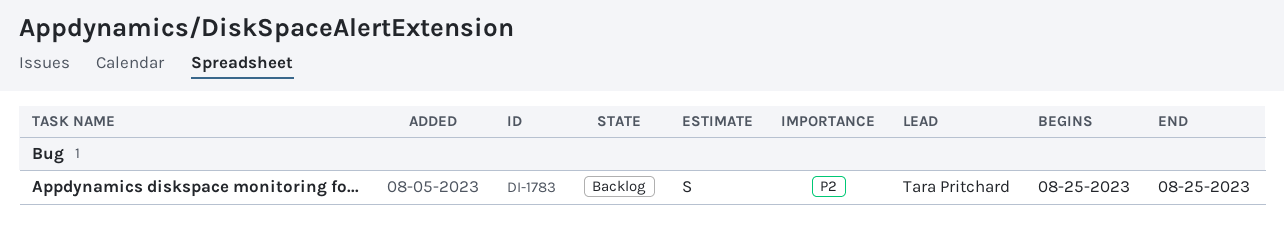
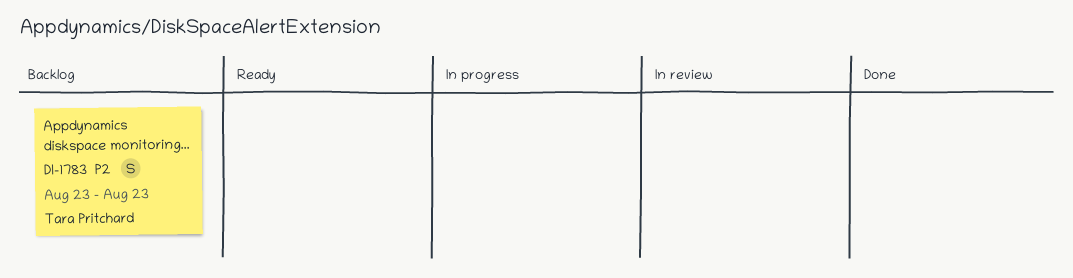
DI-1783, start: Aug 25 -> Aug 23
DI-1783, due: Aug 25 -> Aug 23

